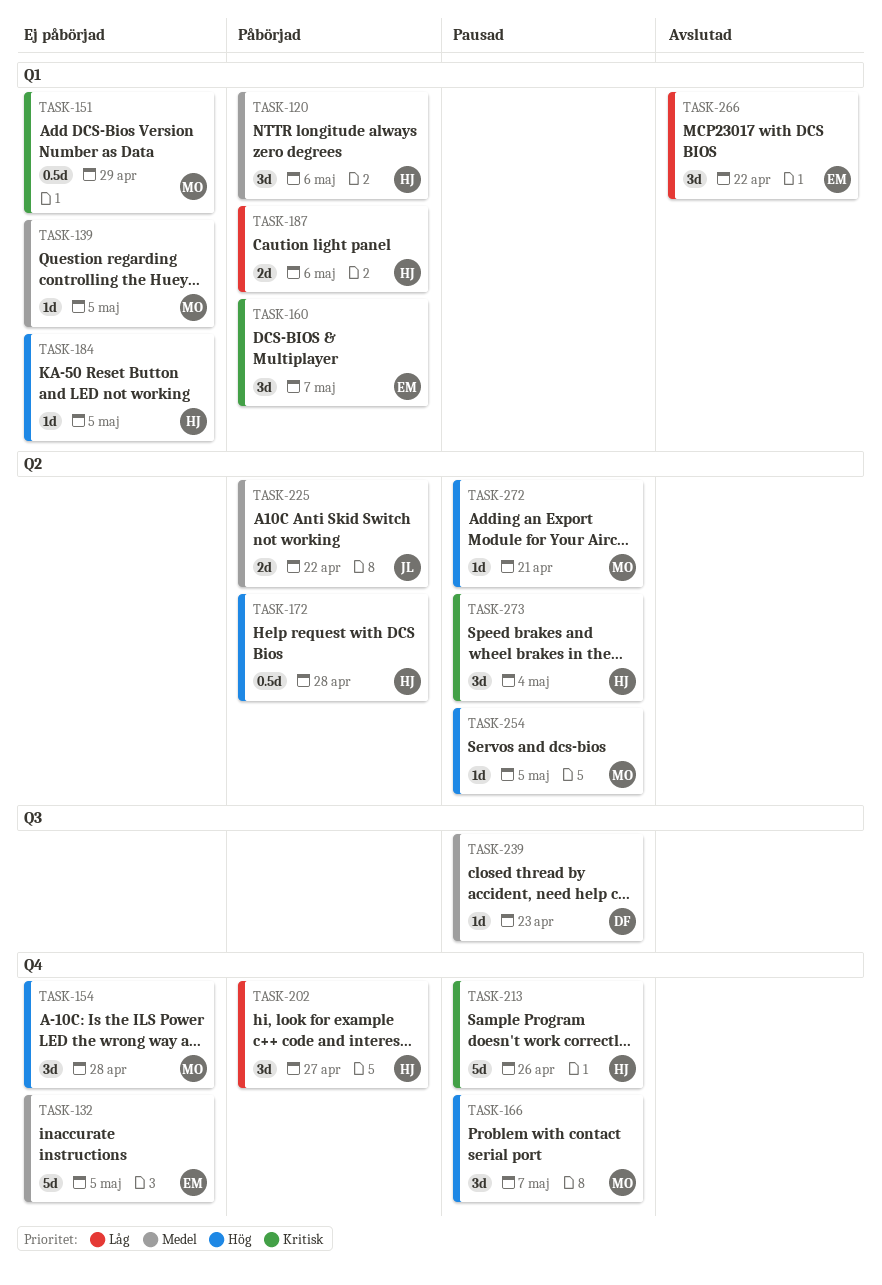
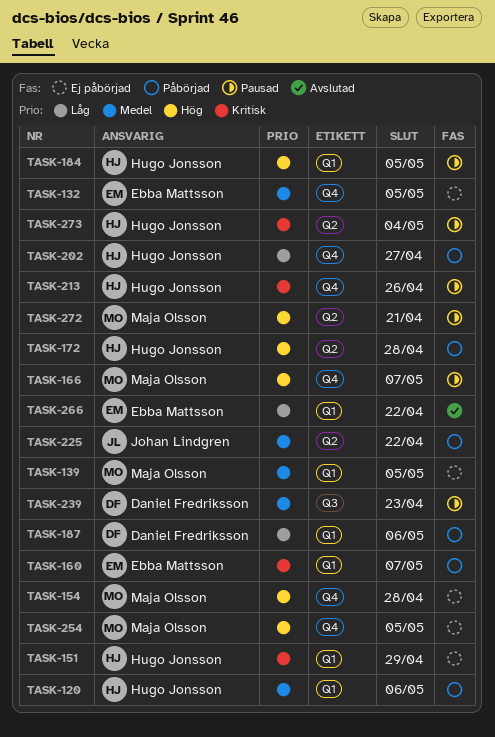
TASK-151, owner: Maja Olsson -> Hugo Jonsson
TASK-184, status: Ej påbörjad -> Pausad
TASK-187, owner: Hugo Jonsson -> Daniel Fredriksson
TASK-254, status: Pausad -> Ej påbörjad
TASK-254, label: Q2 -> Q4

